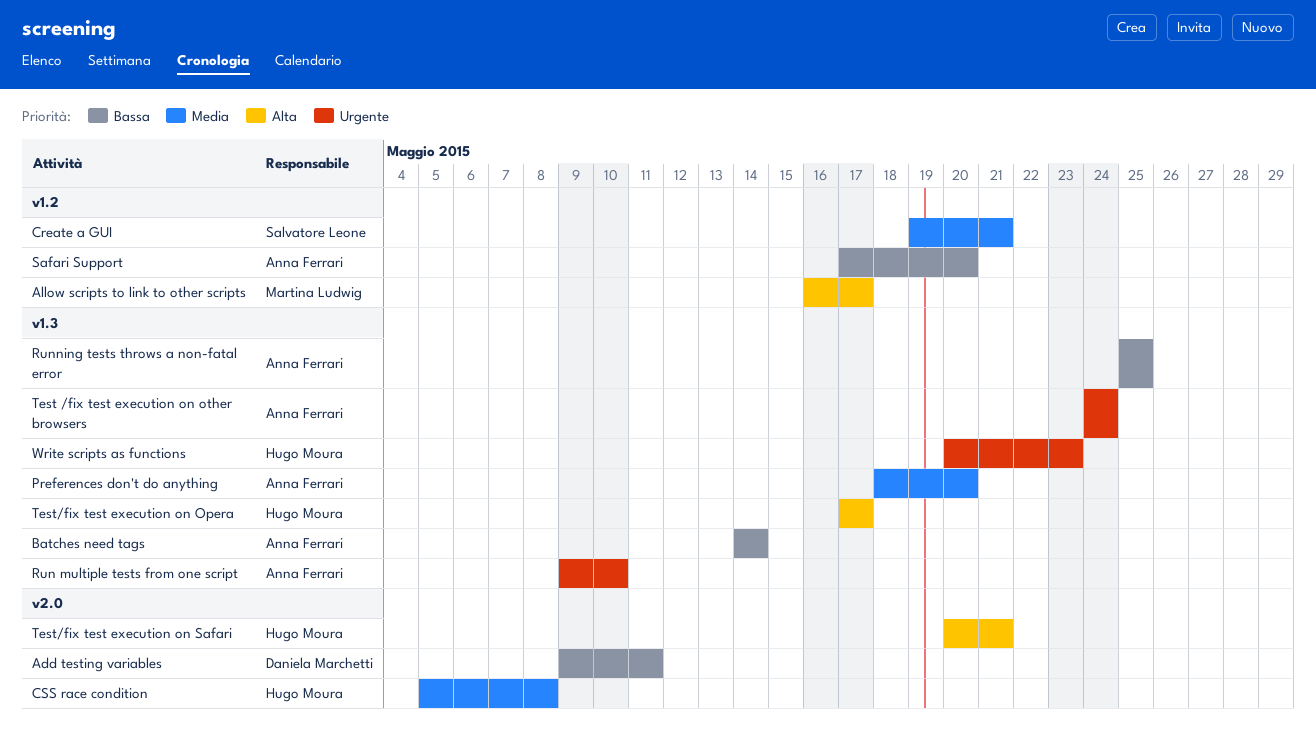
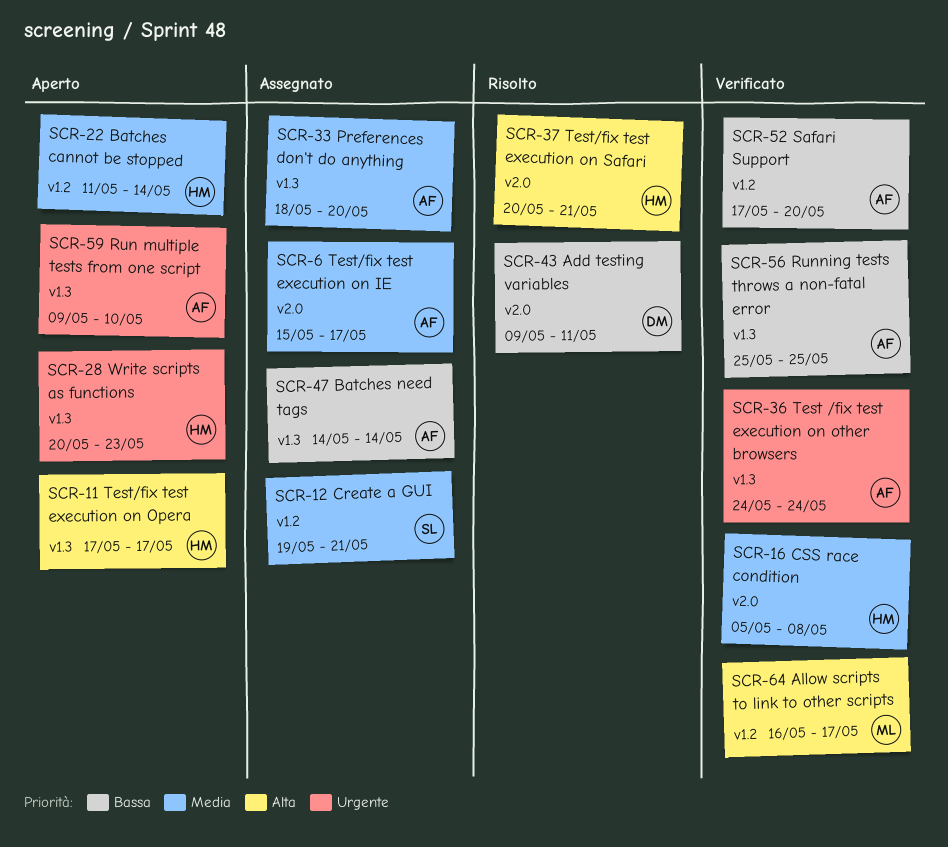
Batches cannot be stopped: none -> present
Test/fix test execution on IE: none -> present

